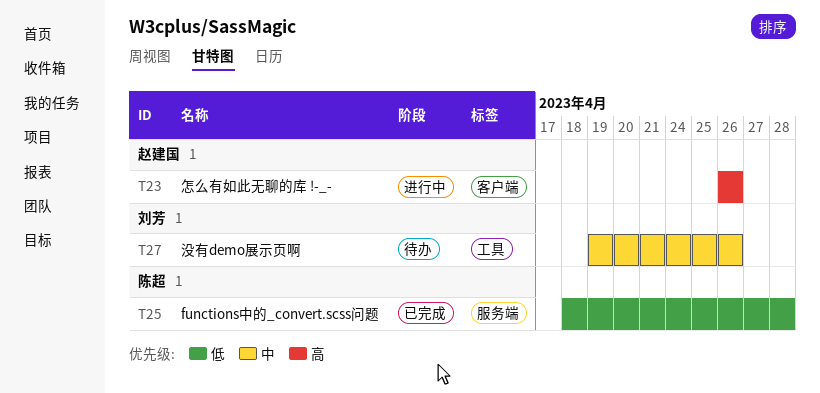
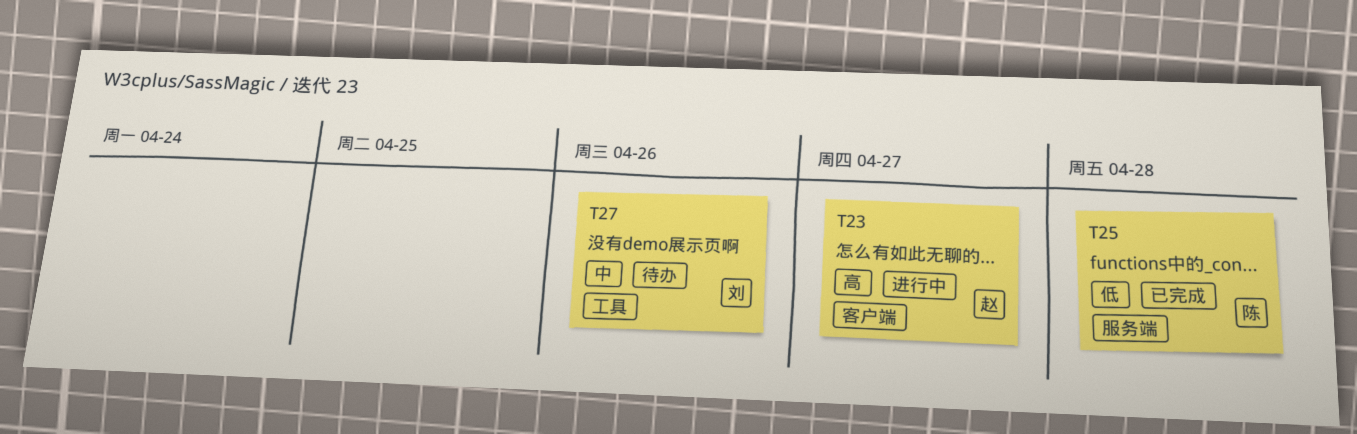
T23, due: Apr 26 -> Apr 27

